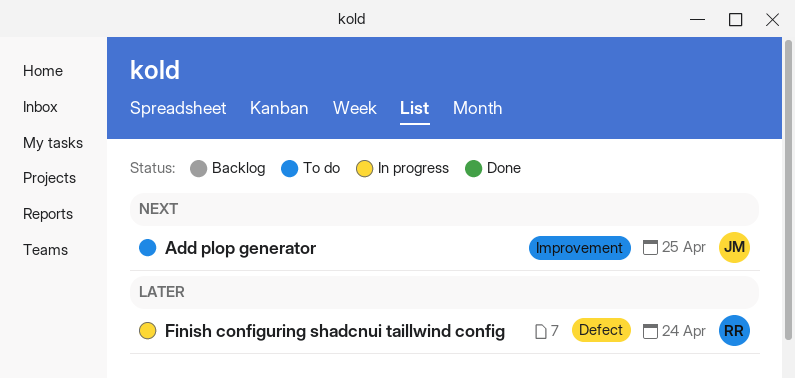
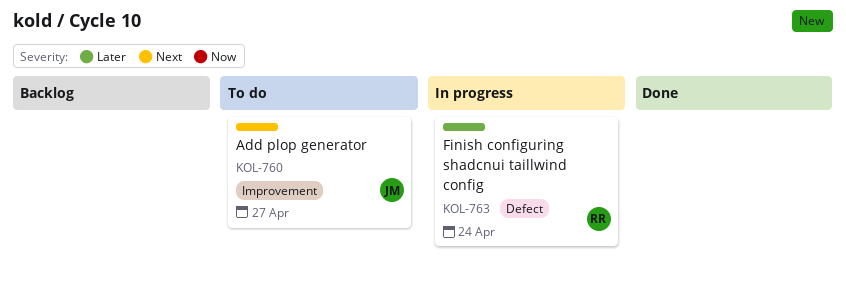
Add plop generator, due: Apr 25 -> Apr 27

